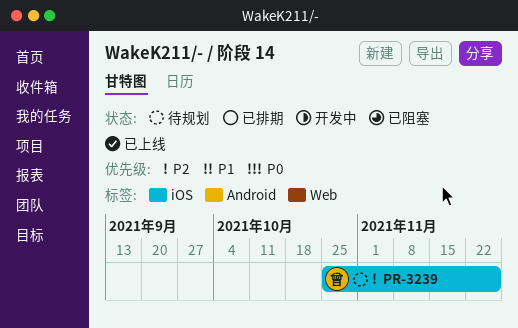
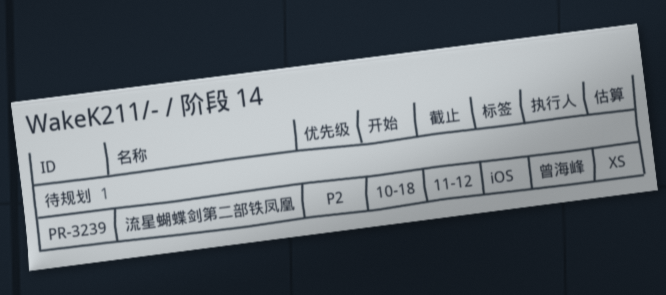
PR-3239, start: Oct 25 -> Oct 18
PR-3239, due: Nov 26 -> Nov 12

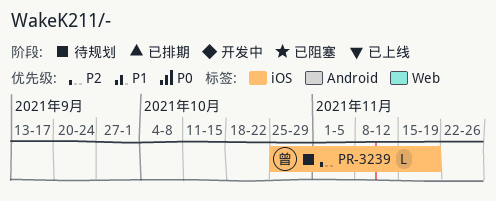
PR-3239, estimate: XS -> L
PR-3239, start: Oct 18 -> Oct 25
PR-3239, due: Nov 12 -> Nov 19

